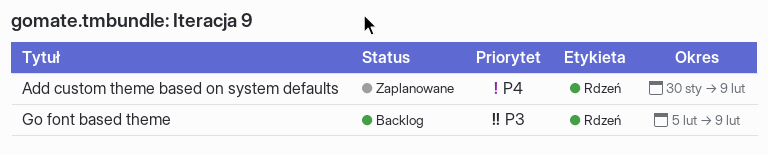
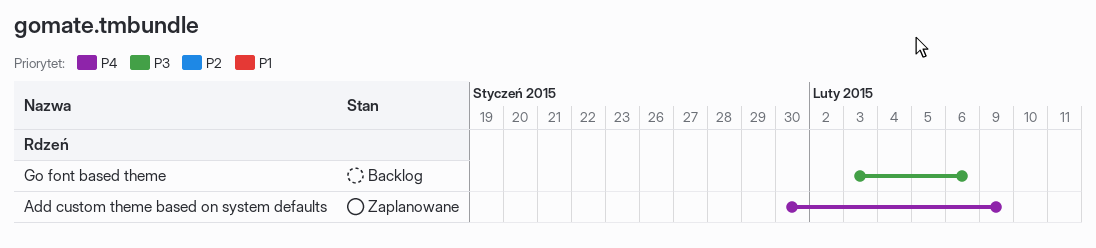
Go font based theme, start: Feb 5 -> Feb 3
Go font based theme, due: Feb 9 -> Feb 6

